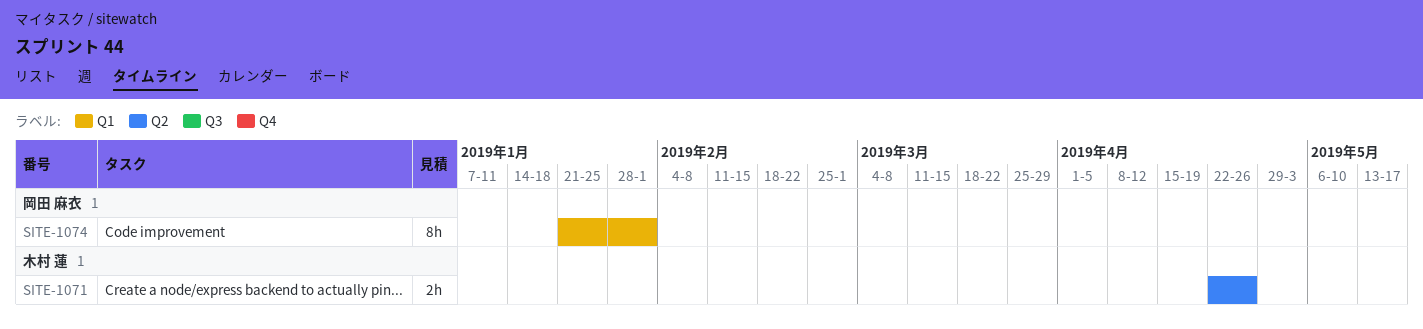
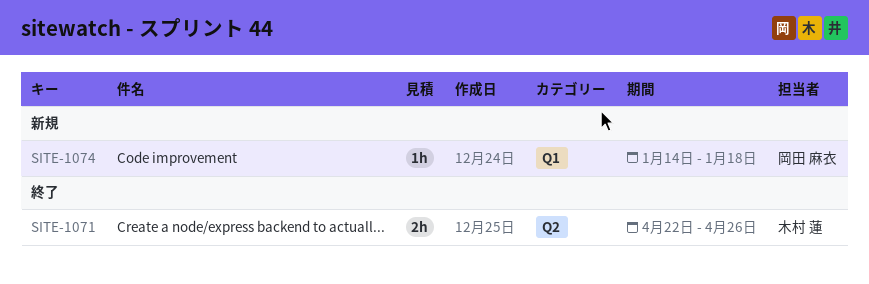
SITE-1074, estimate: 8h -> 1h
SITE-1074, start: Jan 21 -> Jan 14
SITE-1074, due: Feb 1 -> Jan 18

